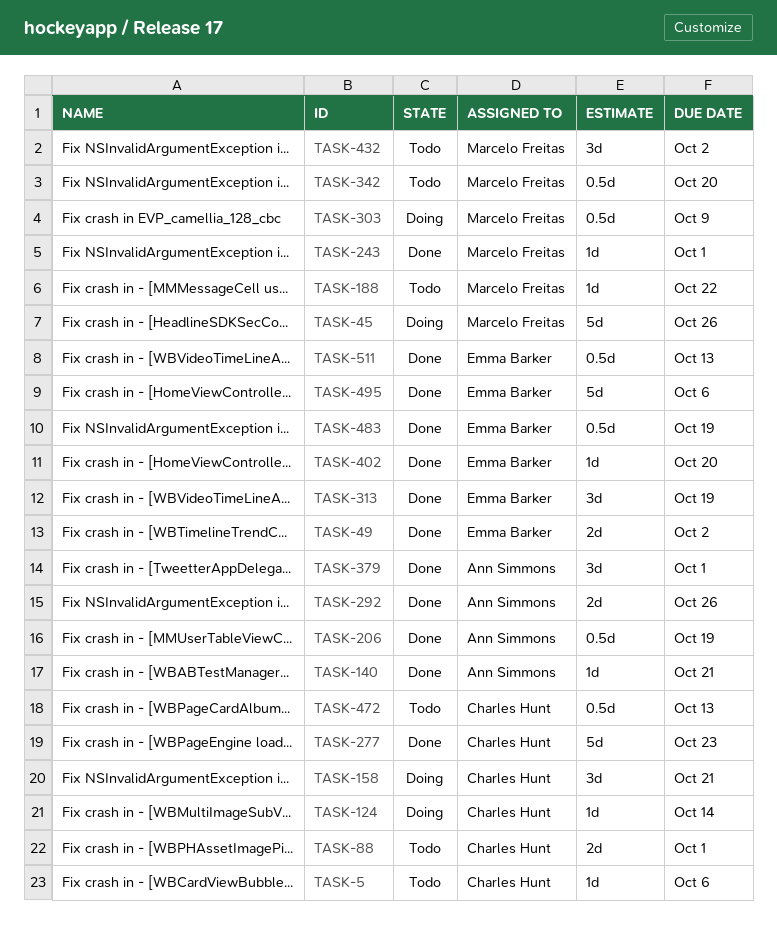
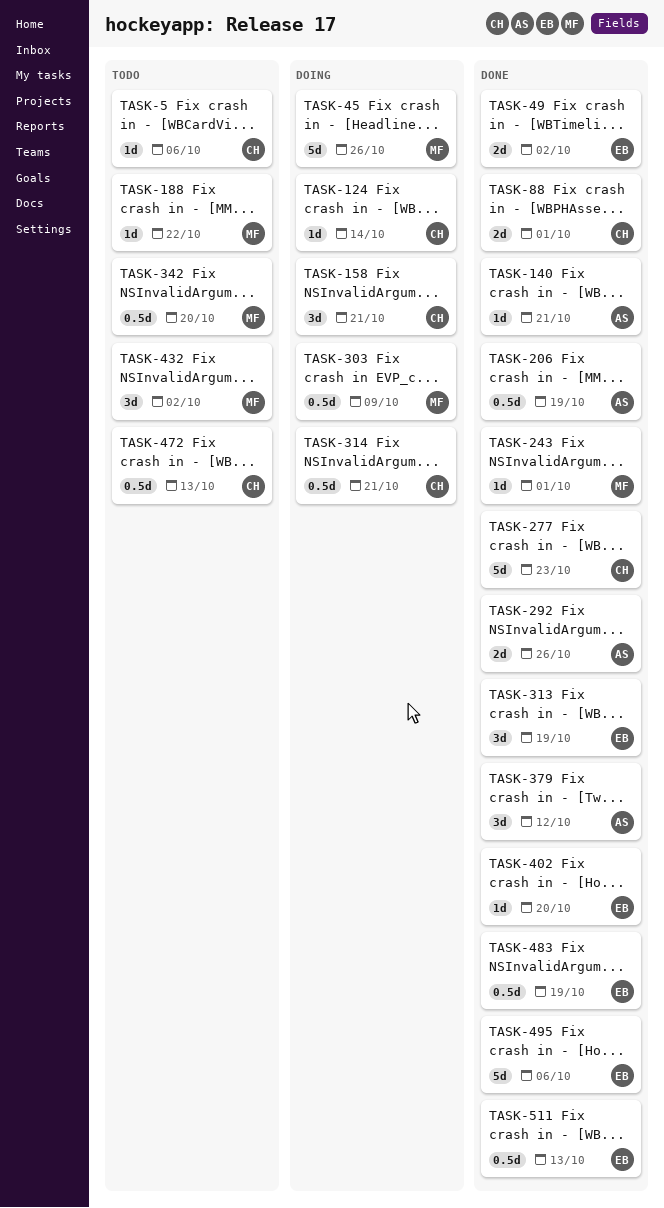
TASK-88, status: Todo -> Done
TASK-314: none -> present
TASK-379, due: Oct 1 -> Oct 12

